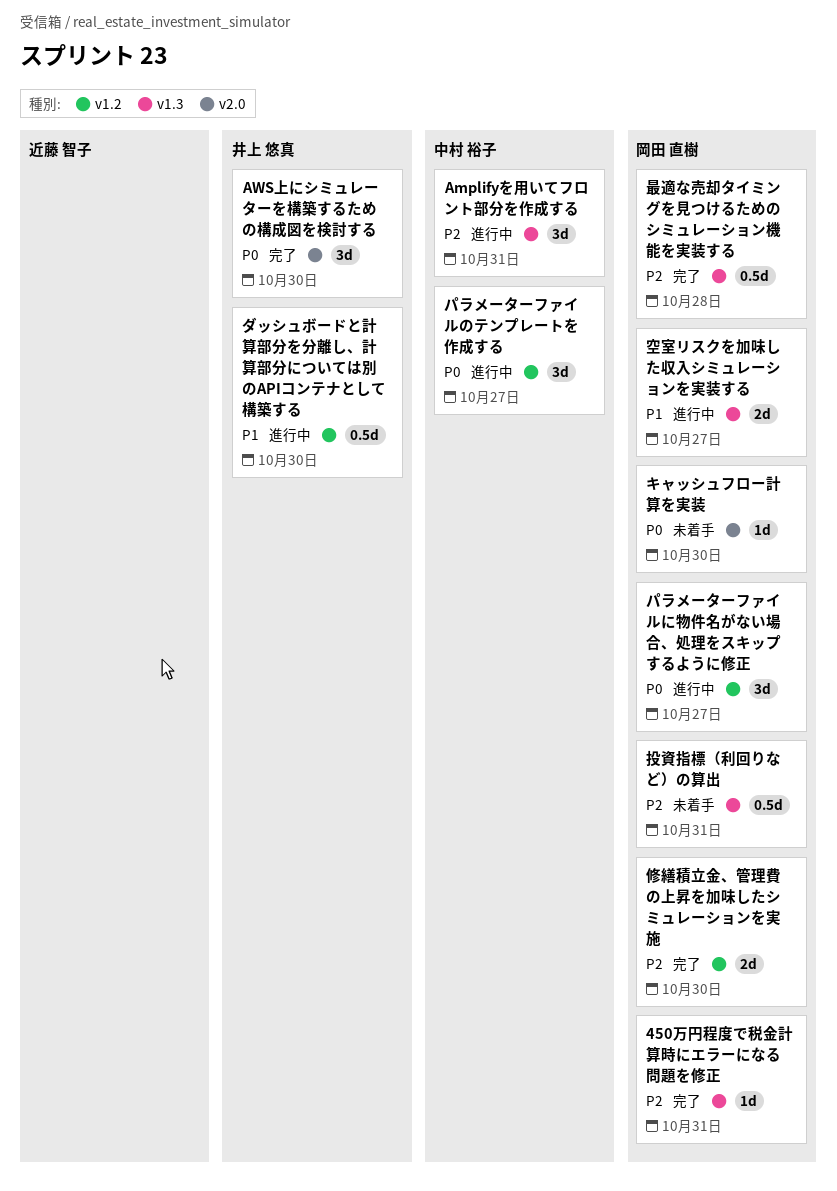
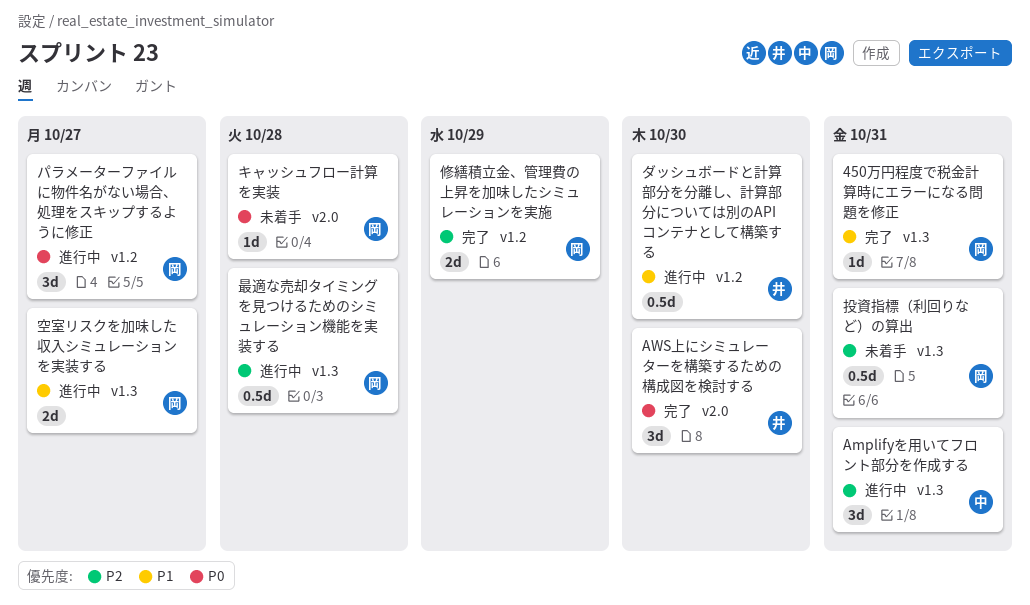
450万円程度で税金計算時にエラーになる問題を修正, priority: P2 -> P1
キャッシュフロー計算を実装, due: Oct 30 -> Oct 28
パラメーターファイルのテンプレートを作成する: present -> none
修繕積立金、管理費の上昇を加味したシミュレーションを実施, due: Oct 30 -> Oct 29
最適な売却タイミングを見つけるためのシミュレーション機能を実装する, status: 完了 -> 進行中

